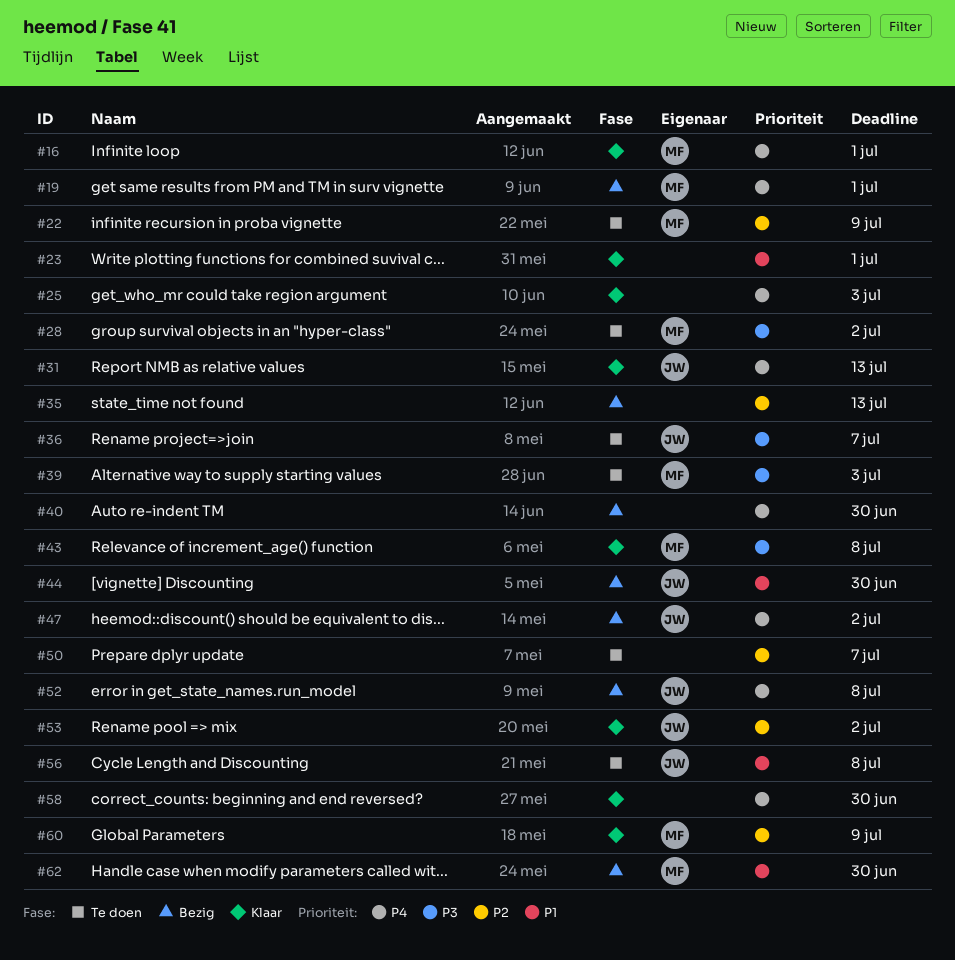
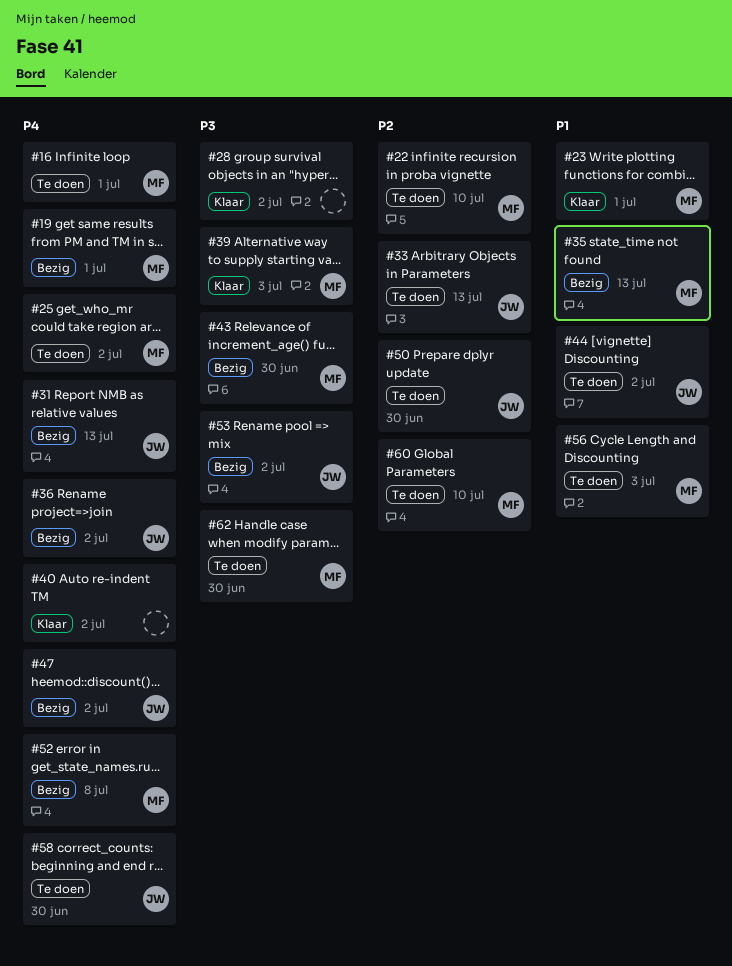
#16, status: Klaar -> Te doen
#22, due: Jul 9 -> Jul 10
#23, owner: none -> MF
#25, status: Klaar -> Te doen
#25, owner: none -> MF
#25, due: Jul 3 -> Jul 2
#28, status: Te doen -> Klaar
#28, owner: MF -> none
#31, status: Klaar -> Bezig
#33: none -> present
#35, owner: none -> MF
#35, priority: P2 -> P1
#36, status: Te doen -> Bezig
#36, priority: P3 -> P4
#36, due: Jul 7 -> Jul 2
#39, status: Te doen -> Klaar
#40, status: Bezig -> Klaar
#40, due: Jun 30 -> Jul 2
#43, status: Klaar -> Bezig
#43, due: Jul 8 -> Jun 30
#44, status: Bezig -> Te doen
#44, due: Jun 30 -> Jul 2
#50, owner: none -> JW
#50, due: Jul 7 -> Jun 30
#52, owner: JW -> MF
#53, status: Klaar -> Bezig
#53, priority: P2 -> P3
#56, owner: JW -> MF
#56, due: Jul 8 -> Jul 3
#58, status: Klaar -> Te doen
#58, owner: none -> JW
#60, status: Klaar -> Te doen
#60, due: Jul 9 -> Jul 10
#62, status: Bezig -> Te doen
#62, priority: P1 -> P3

